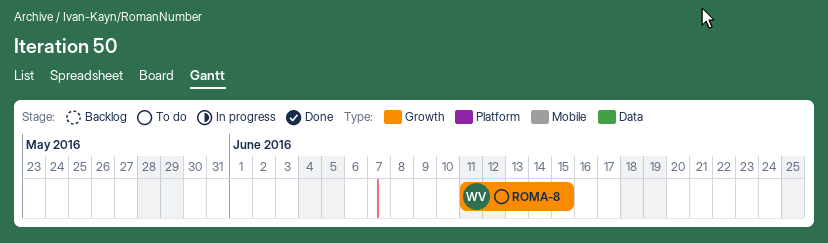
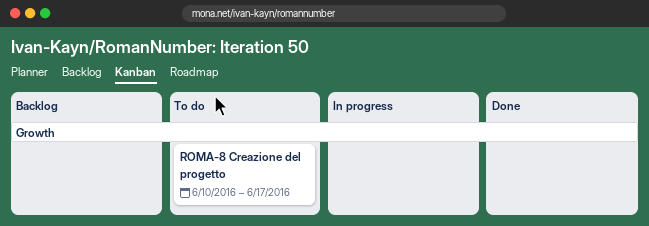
ROMA-8, start: Jun 11 -> Jun 10
ROMA-8, due: Jun 15 -> Jun 17

